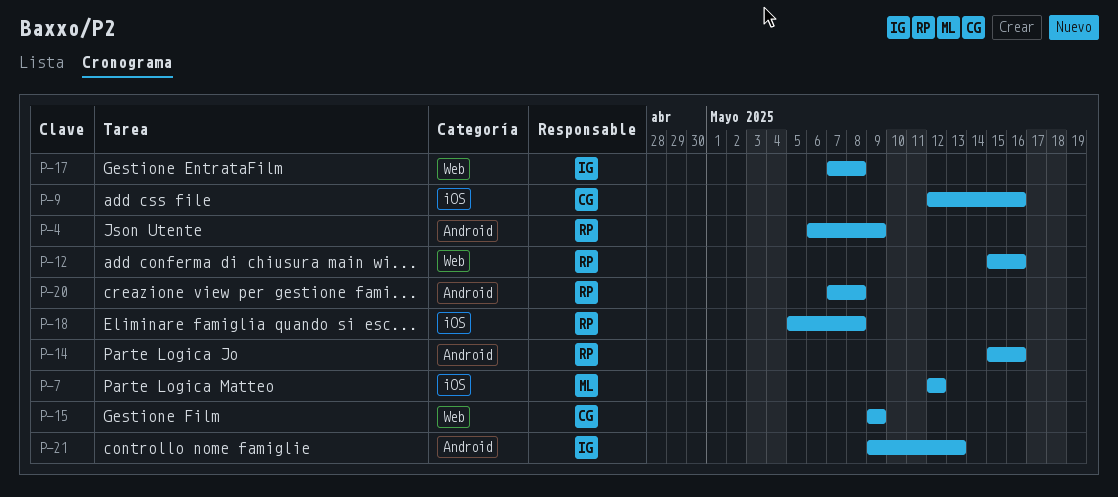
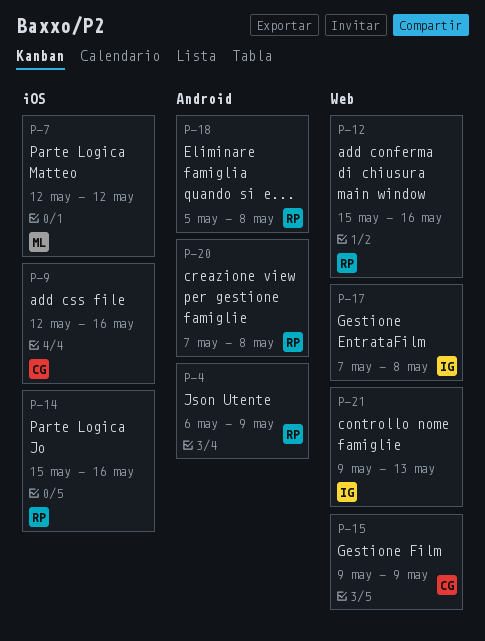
P-14, label: Android -> iOS
P-18, label: iOS -> Android
P-21, label: Android -> Web

